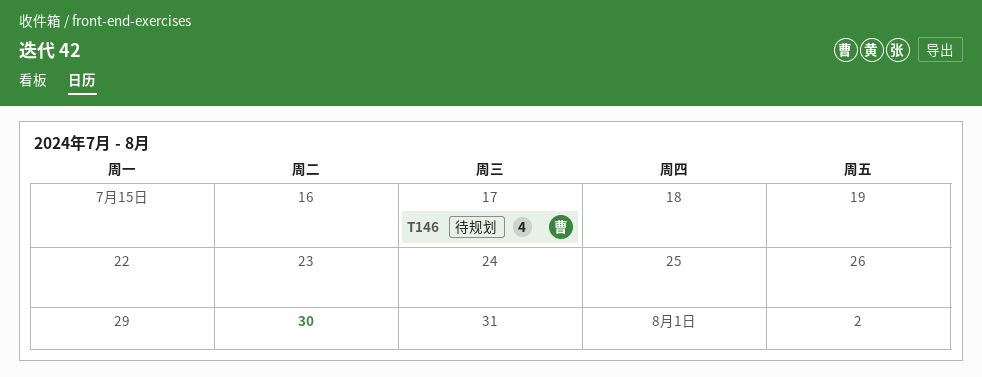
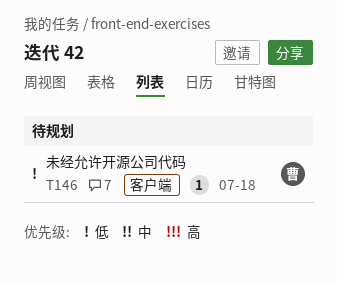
T146, estimate: 4 -> 1
T146, due: Jul 17 -> Jul 18

